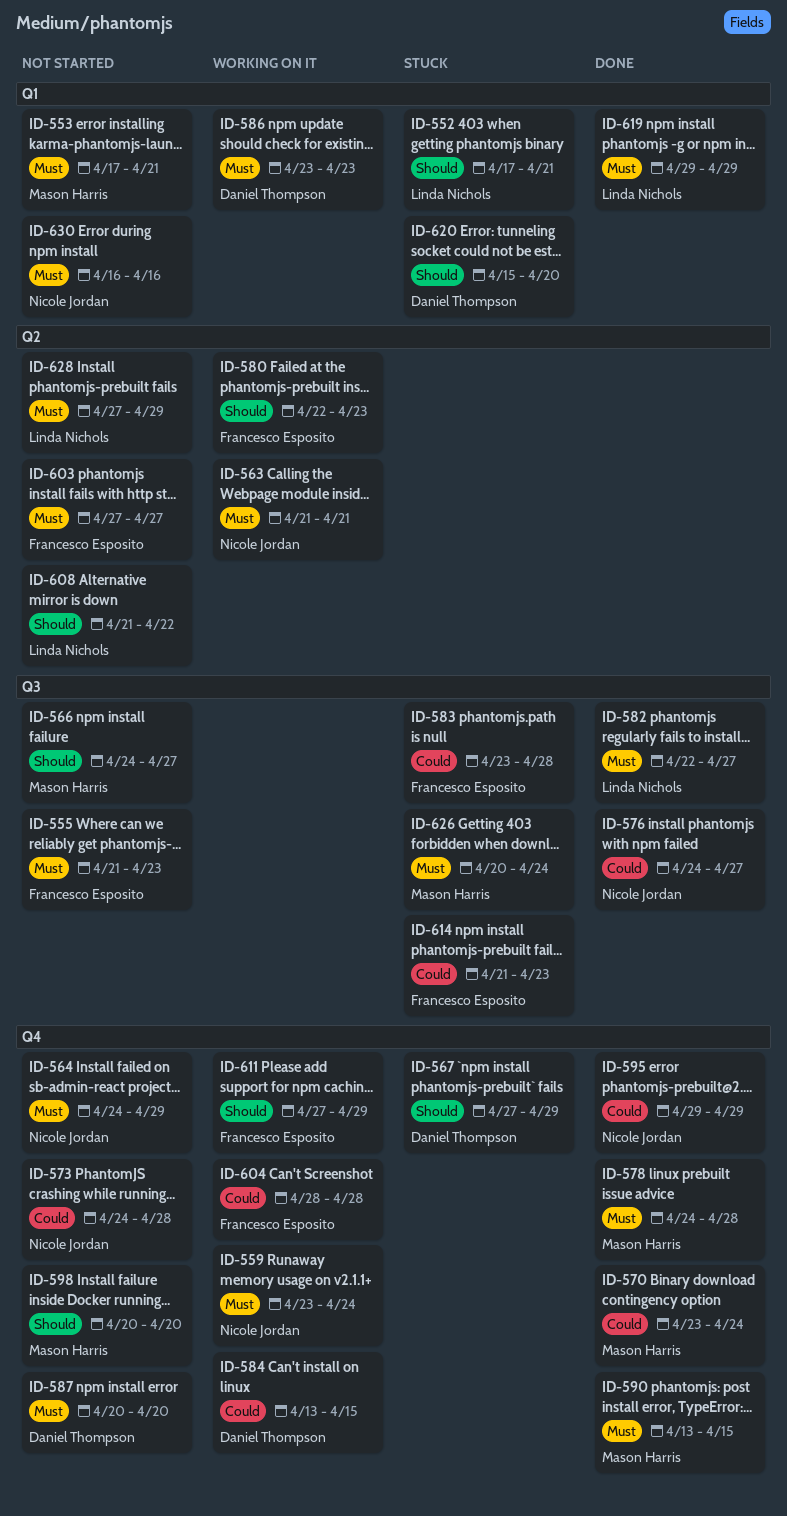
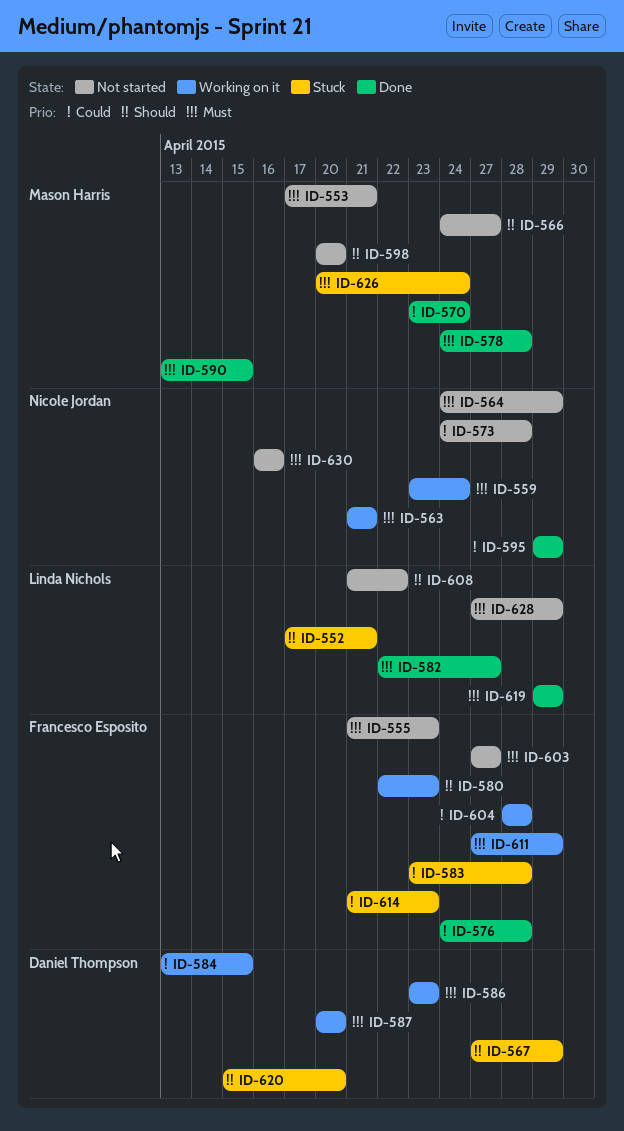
ID-576, owner: Nicole Jordan -> Francesco Esposito
ID-576, due: Apr 27 -> Apr 28
ID-587, status: Not started -> Working on it
ID-611, priority: Should -> Must

